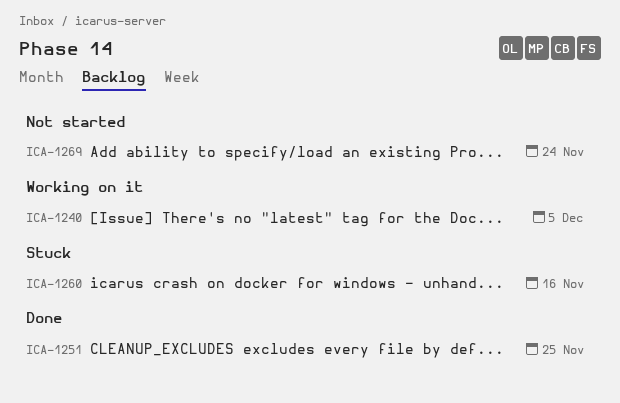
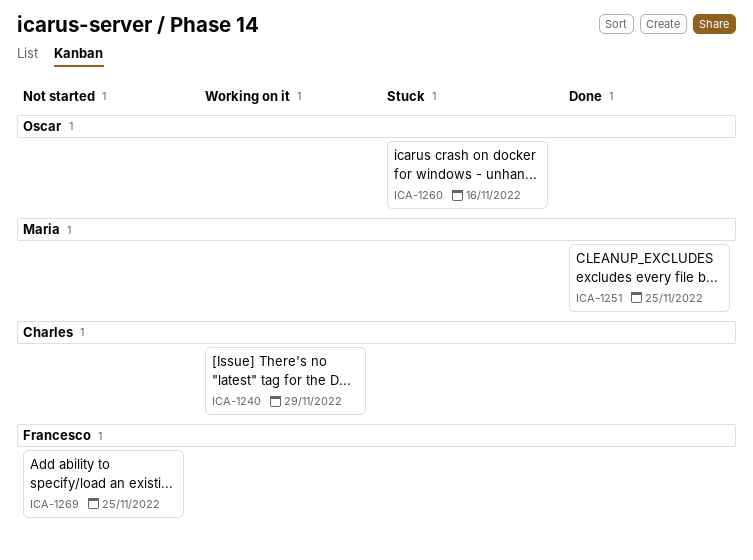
ICA-1240, due: Dec 5 -> Nov 29
ICA-1269, due: Nov 24 -> Nov 25

